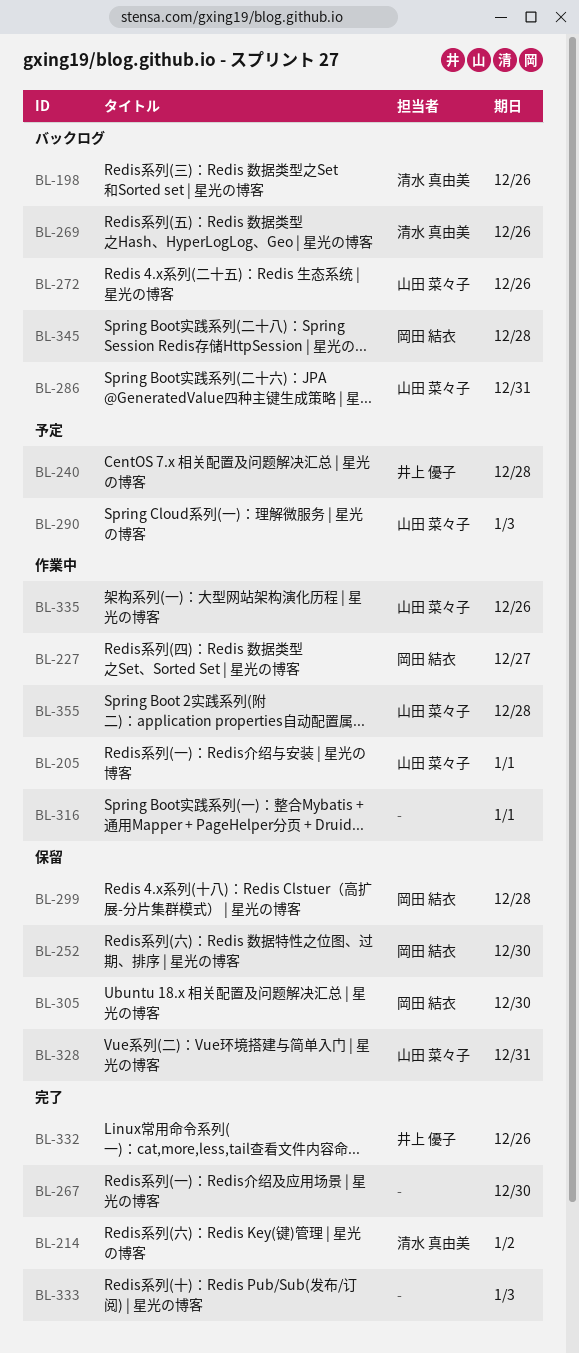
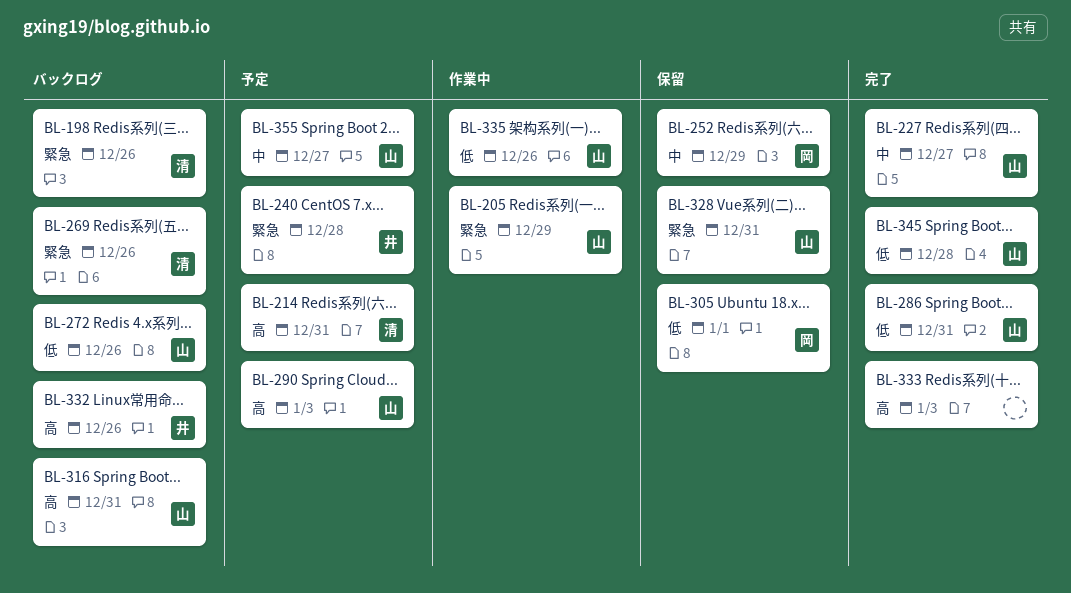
BL-205, due: Jan 1 -> Dec 29
BL-214, status: 完了 -> 予定
BL-214, due: Jan 2 -> Dec 31
BL-227, status: 作業中 -> 完了
BL-227, owner: 岡田 結衣 -> 山田 菜々子
BL-252, due: Dec 30 -> Dec 29
BL-267: present -> none
BL-286, status: バックログ -> 完了
BL-299: present -> none
BL-305, due: Dec 30 -> Jan 1
BL-316, status: 作業中 -> バックログ
BL-316, owner: none -> 山田 菜々子
BL-316, due: Jan 1 -> Dec 31
BL-332, status: 完了 -> バックログ
BL-345, status: バックログ -> 完了
BL-345, owner: 岡田 結衣 -> 山田 菜々子
BL-355, status: 作業中 -> 予定
BL-355, due: Dec 28 -> Dec 27

